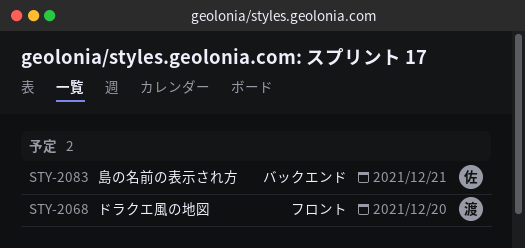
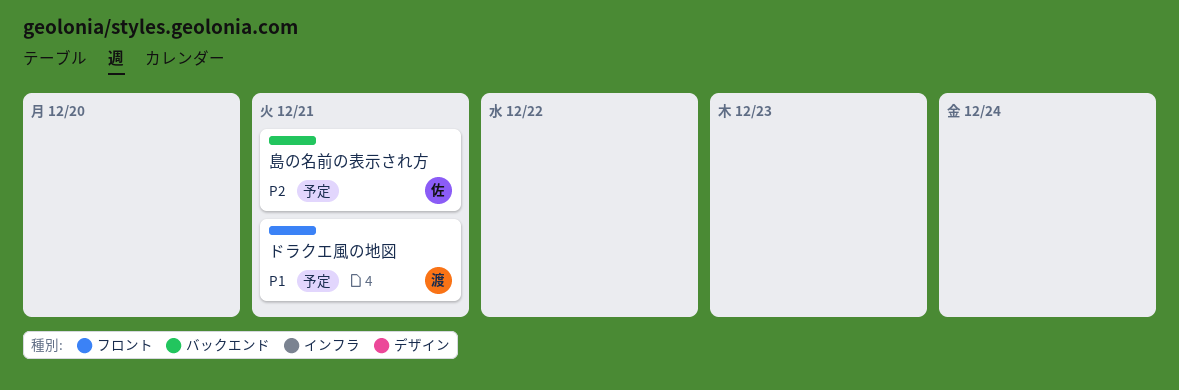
ドラクエ風の地図, due: Dec 20 -> Dec 21

